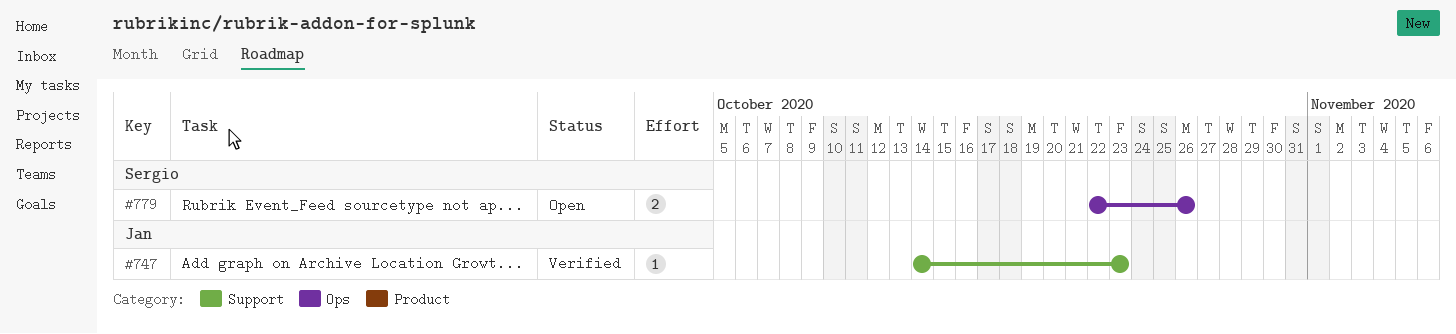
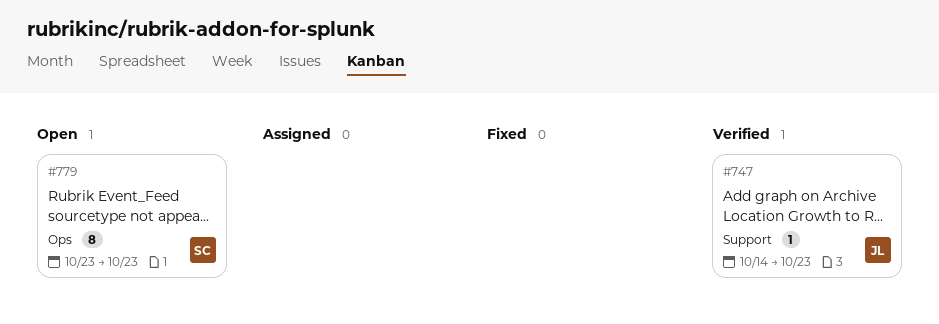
#779, estimate: 2 -> 8
#779, start: Oct 22 -> Oct 23
#779, due: Oct 26 -> Oct 23

